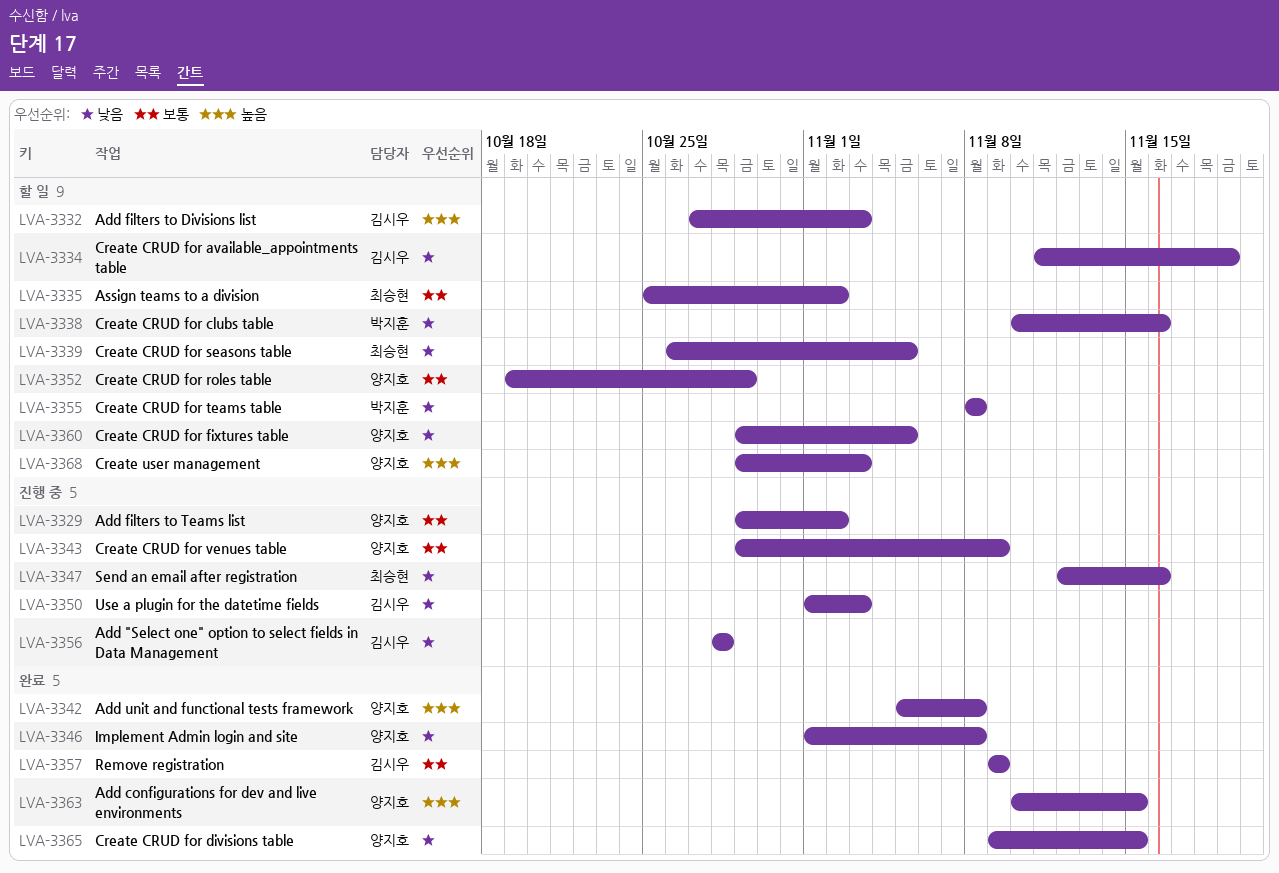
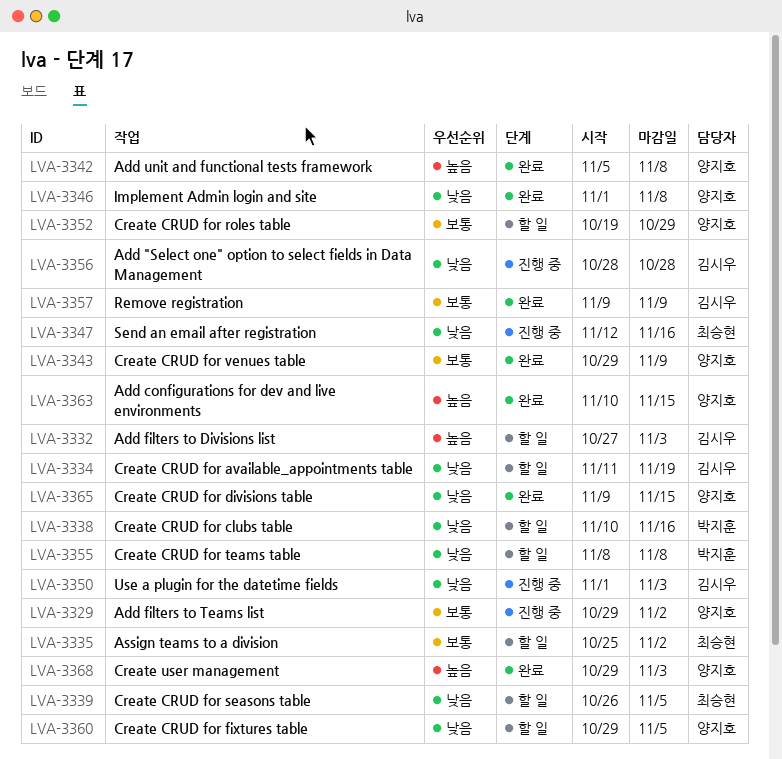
LVA-3343, status: 진행 중 -> 완료
LVA-3368, status: 할 일 -> 완료

